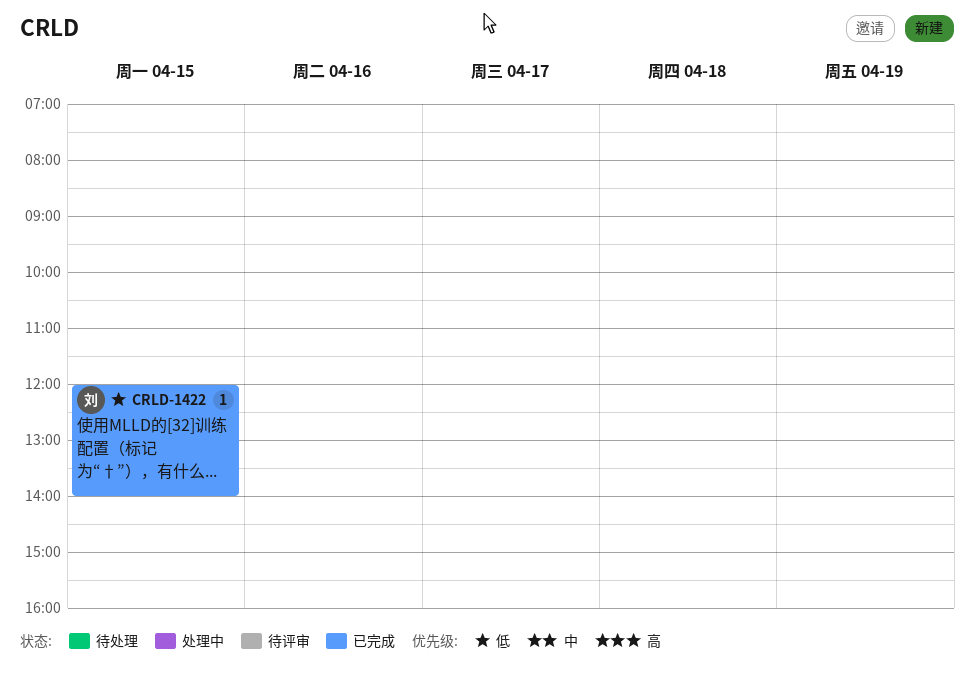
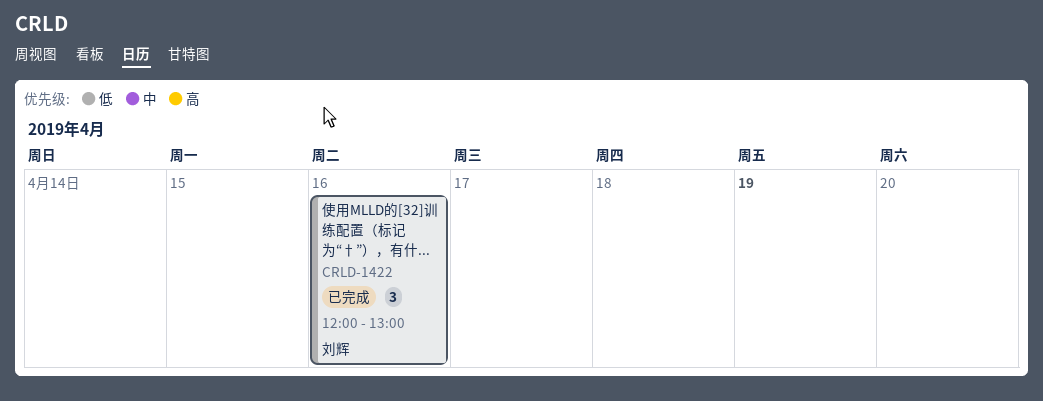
CRLD-1422, estimate: 1 -> 3
CRLD-1422, day: Apr 15 -> Apr 16
CRLD-1422, ends: 14:00 -> 13:00

